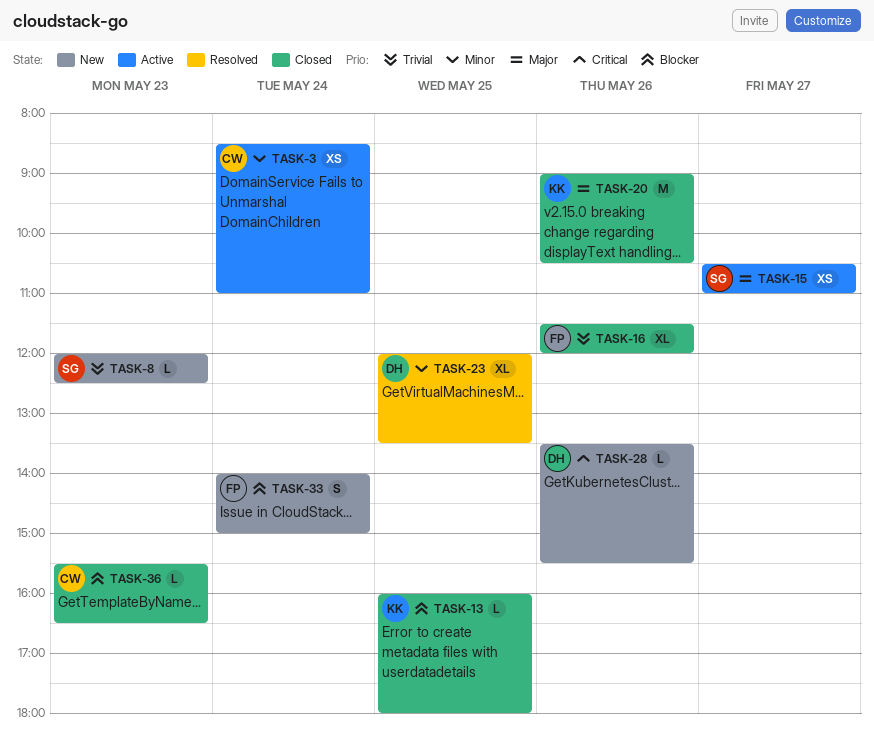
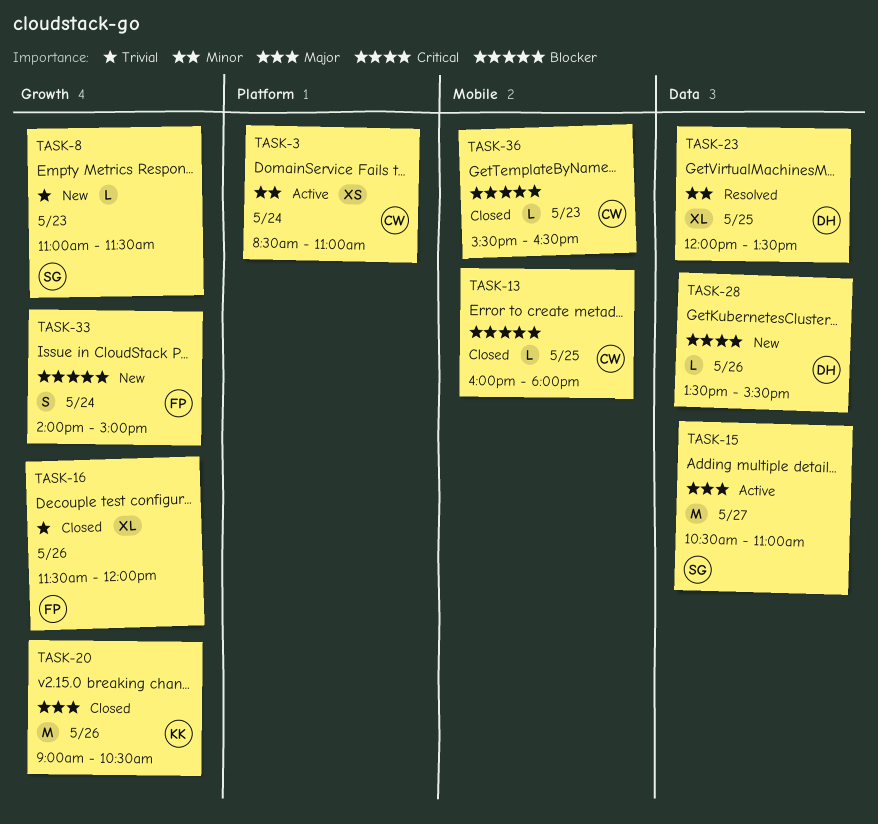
TASK-8, begins: 12:00 -> 11:00
TASK-8, ends: 12:30 -> 11:30
TASK-13, owner: KK -> CW
TASK-15, estimate: XS -> M

